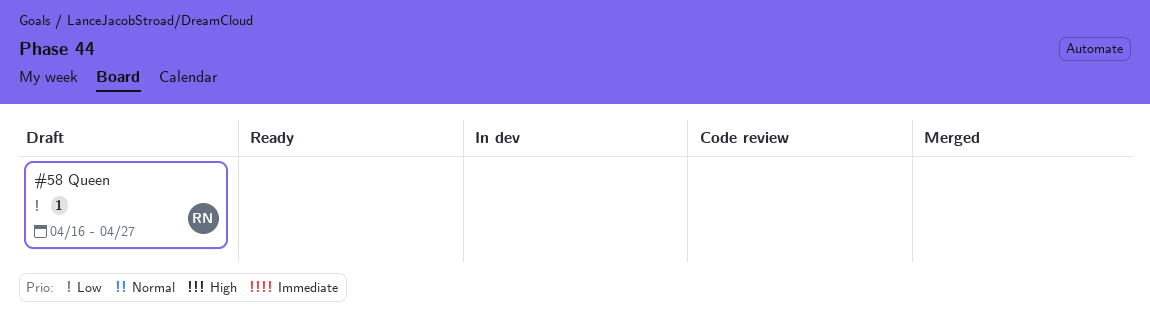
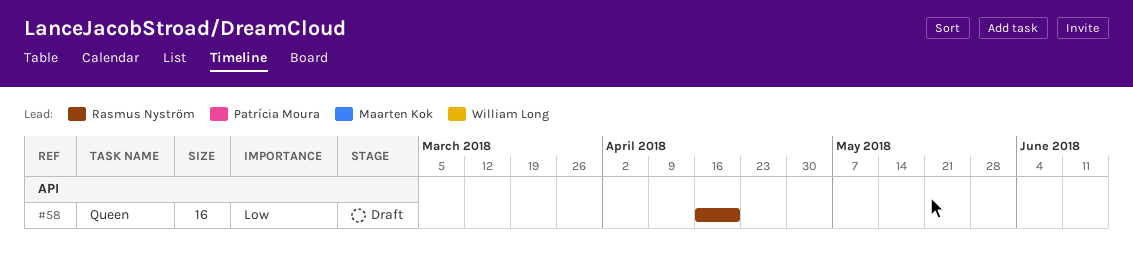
#58, estimate: 1 -> 16
#58, due: Apr 27 -> Apr 20

